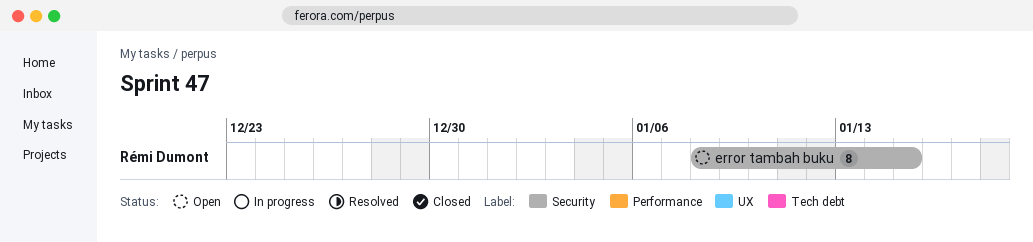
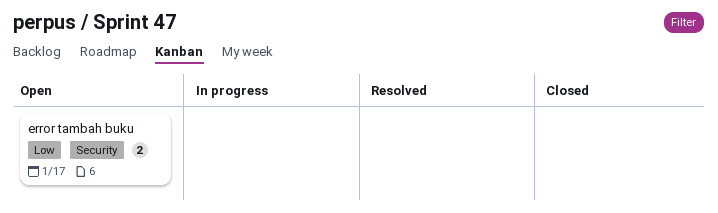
error tambah buku, estimate: 8 -> 2
error tambah buku, due: Jan 15 -> Jan 17

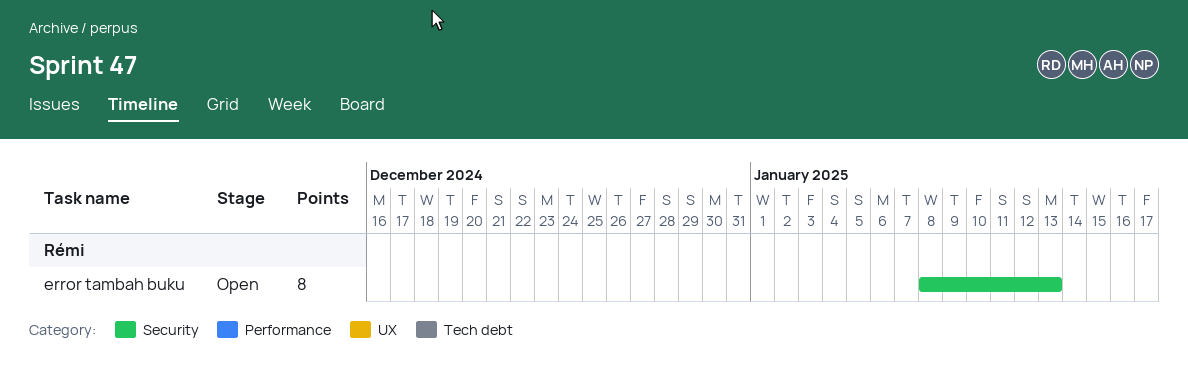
error tambah buku, estimate: 2 -> 8
error tambah buku, due: Jan 17 -> Jan 13

